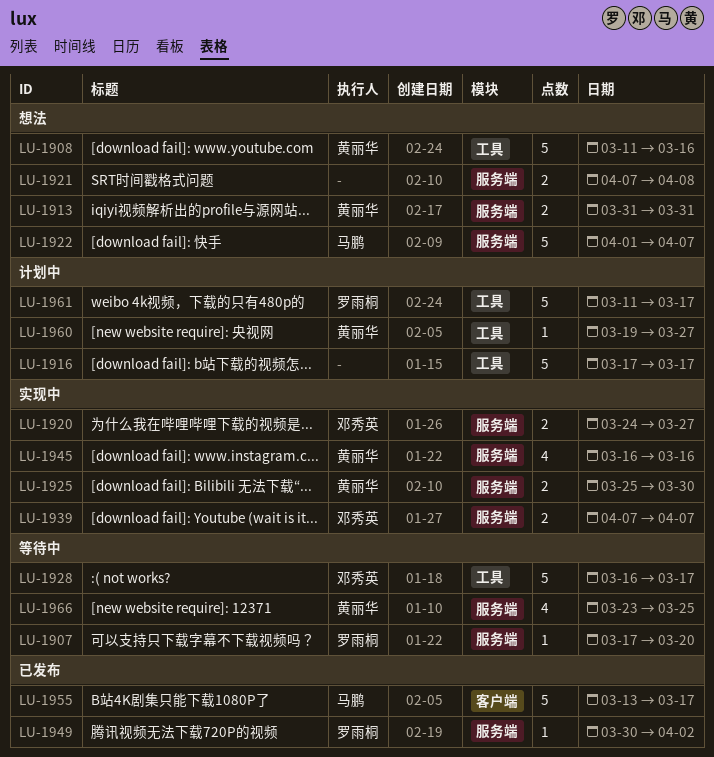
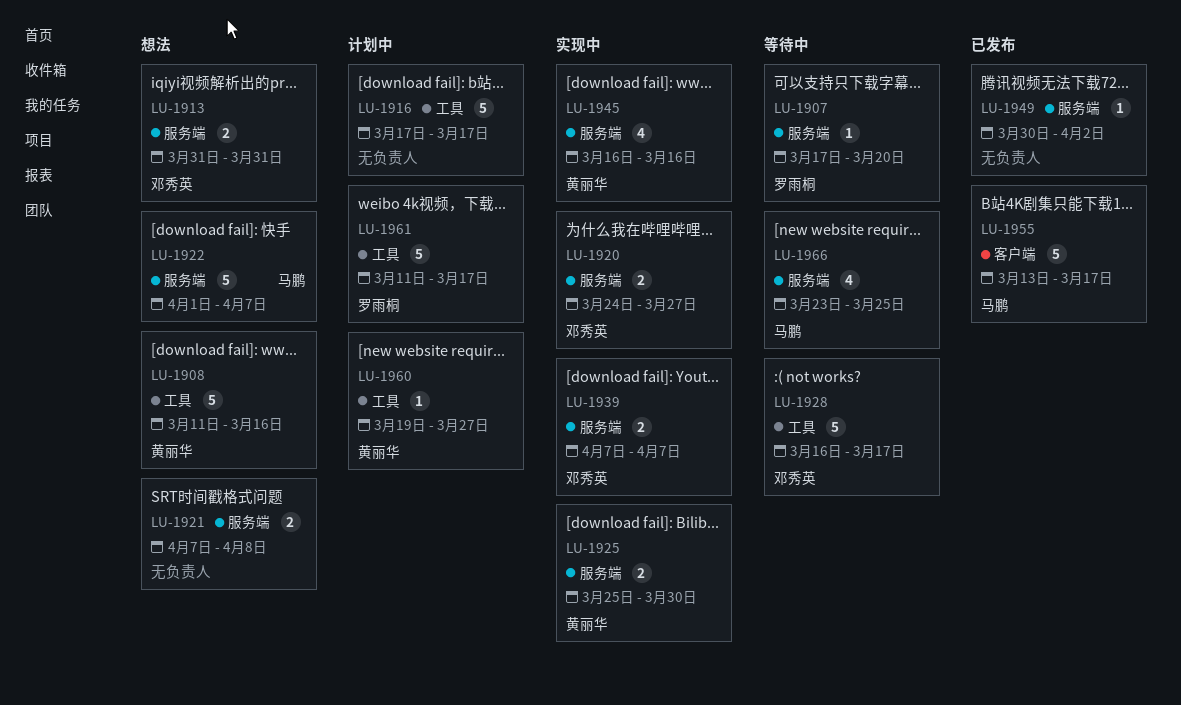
LU-1913, owner: 黄丽华 -> 邓秀英
LU-1949, owner: 罗雨桐 -> none
LU-1966, owner: 黄丽华 -> 马鹏

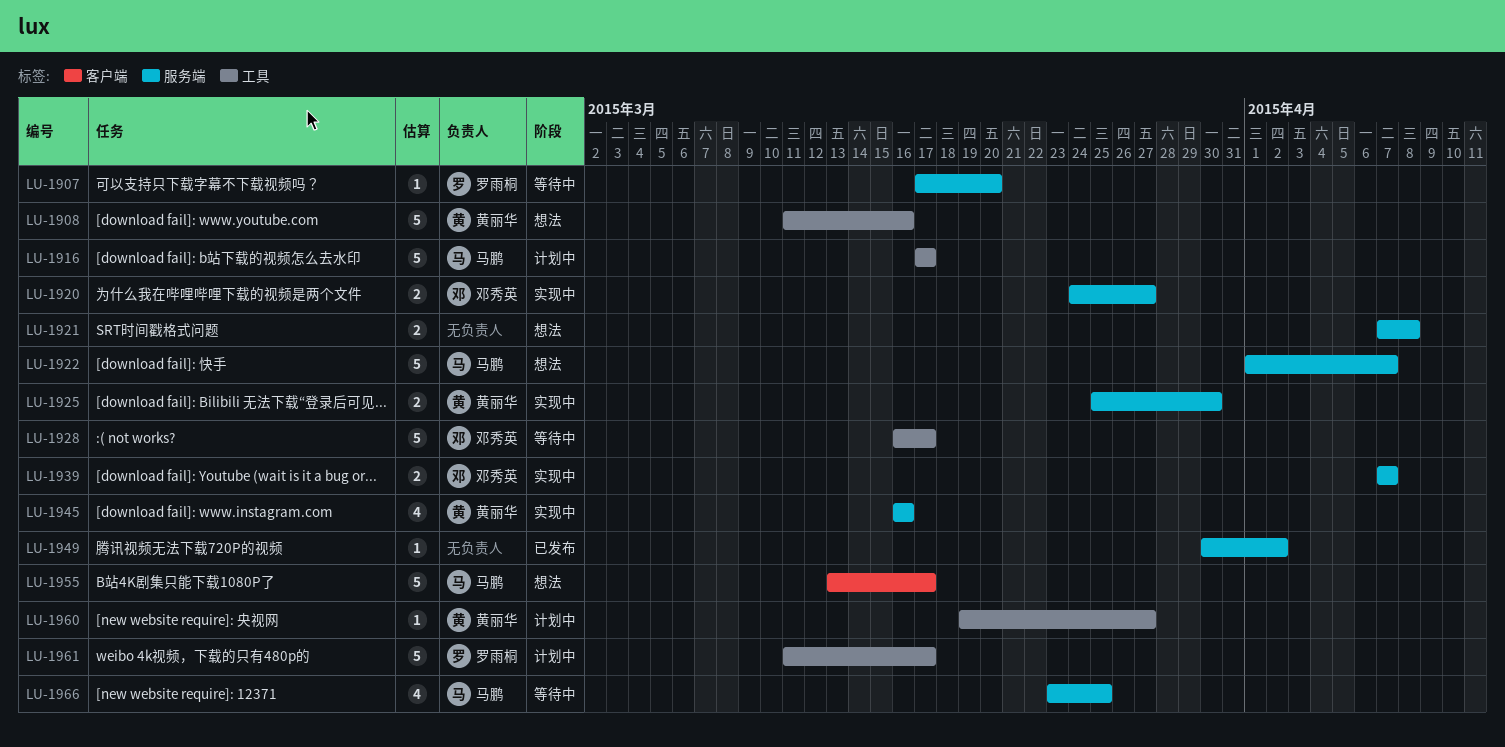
LU-1913: present -> none
LU-1916, owner: none -> 马鹏
LU-1955, status: 已发布 -> 想法

